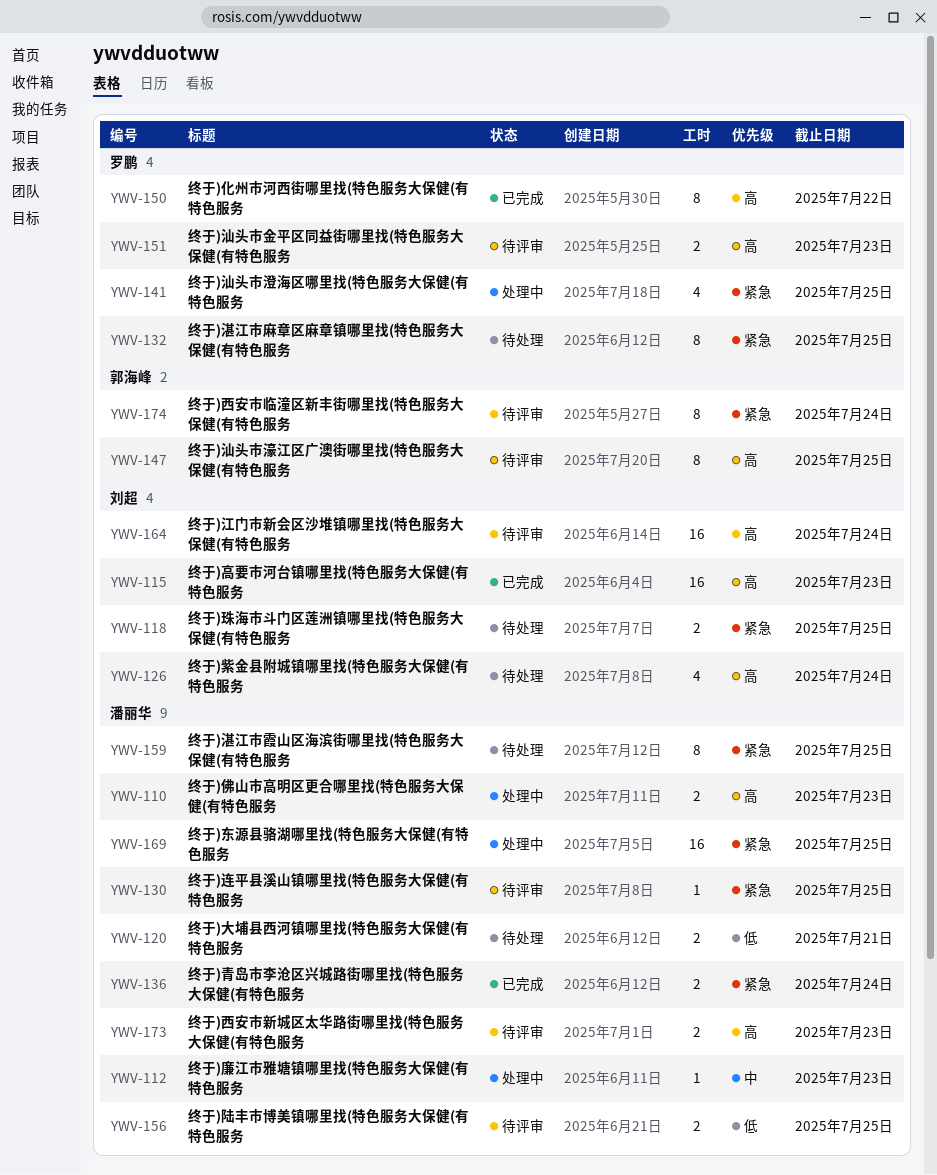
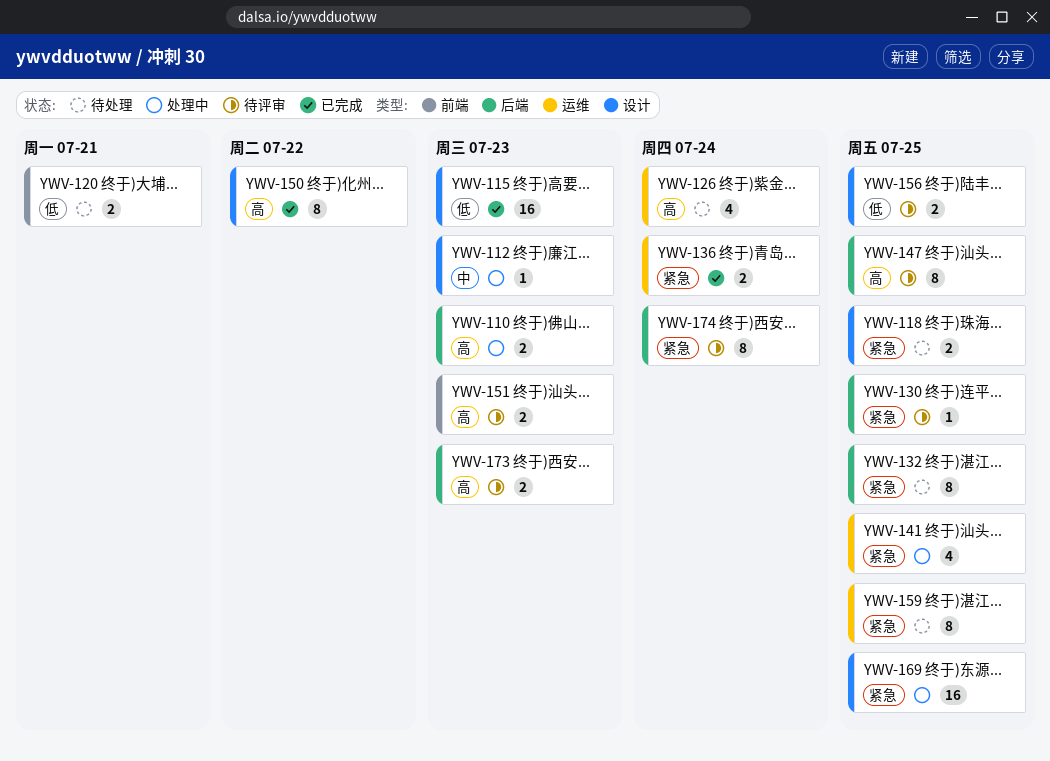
YWV-115, priority: 高 -> 低
YWV-164: present -> none

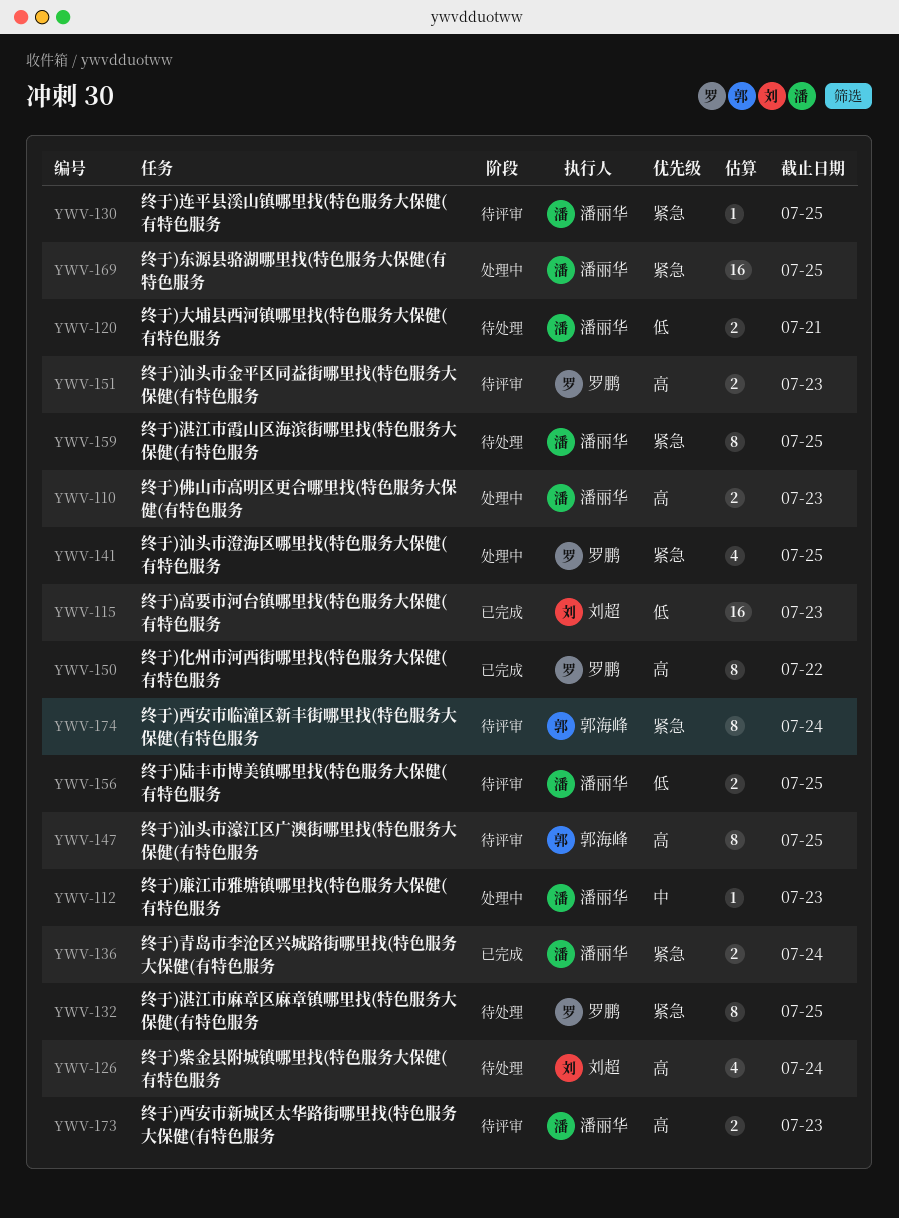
YWV-118: present -> none

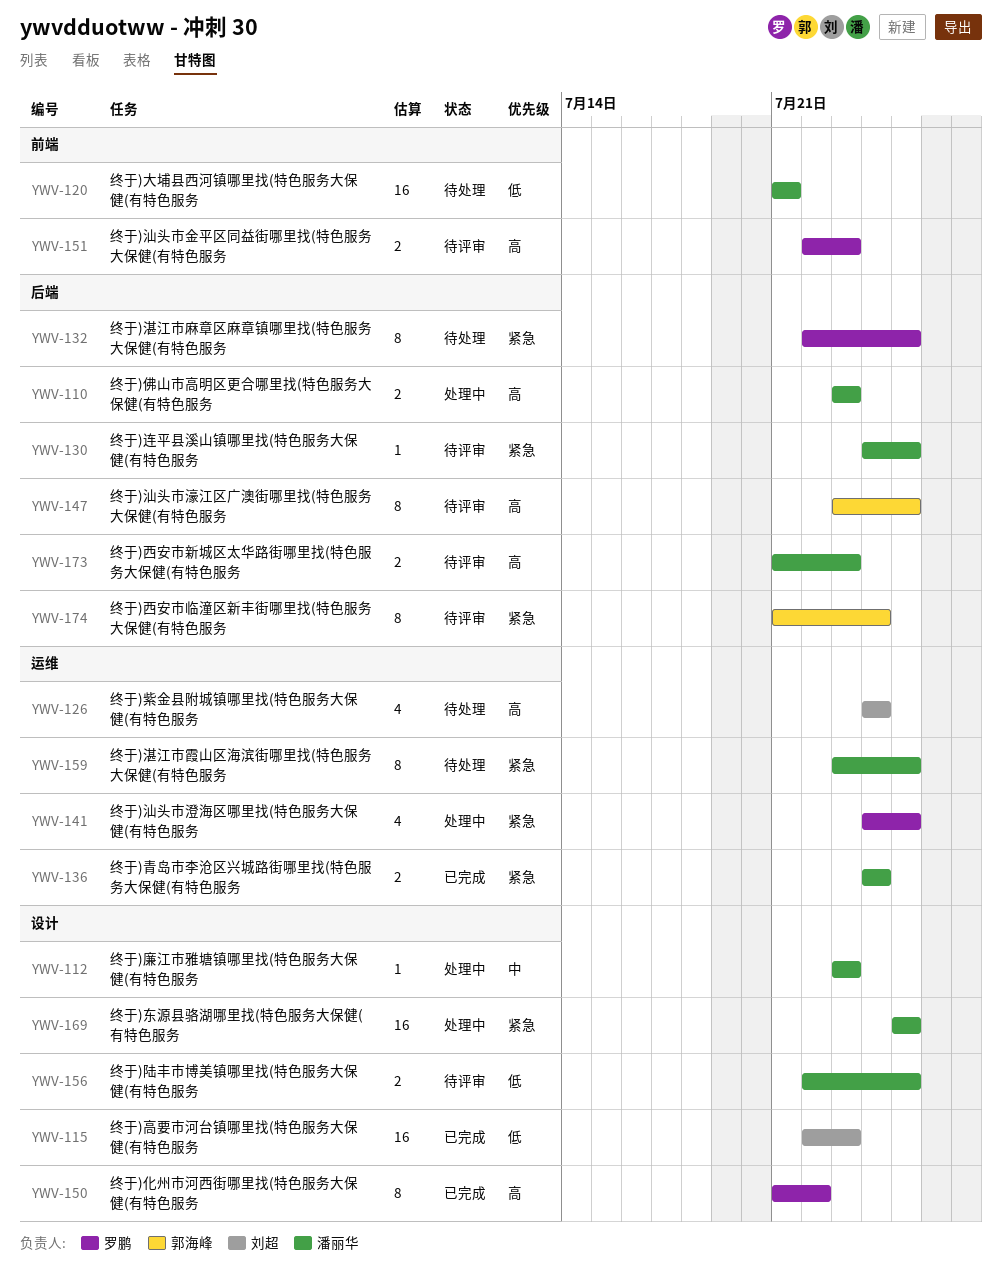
YWV-120, estimate: 2 -> 16

